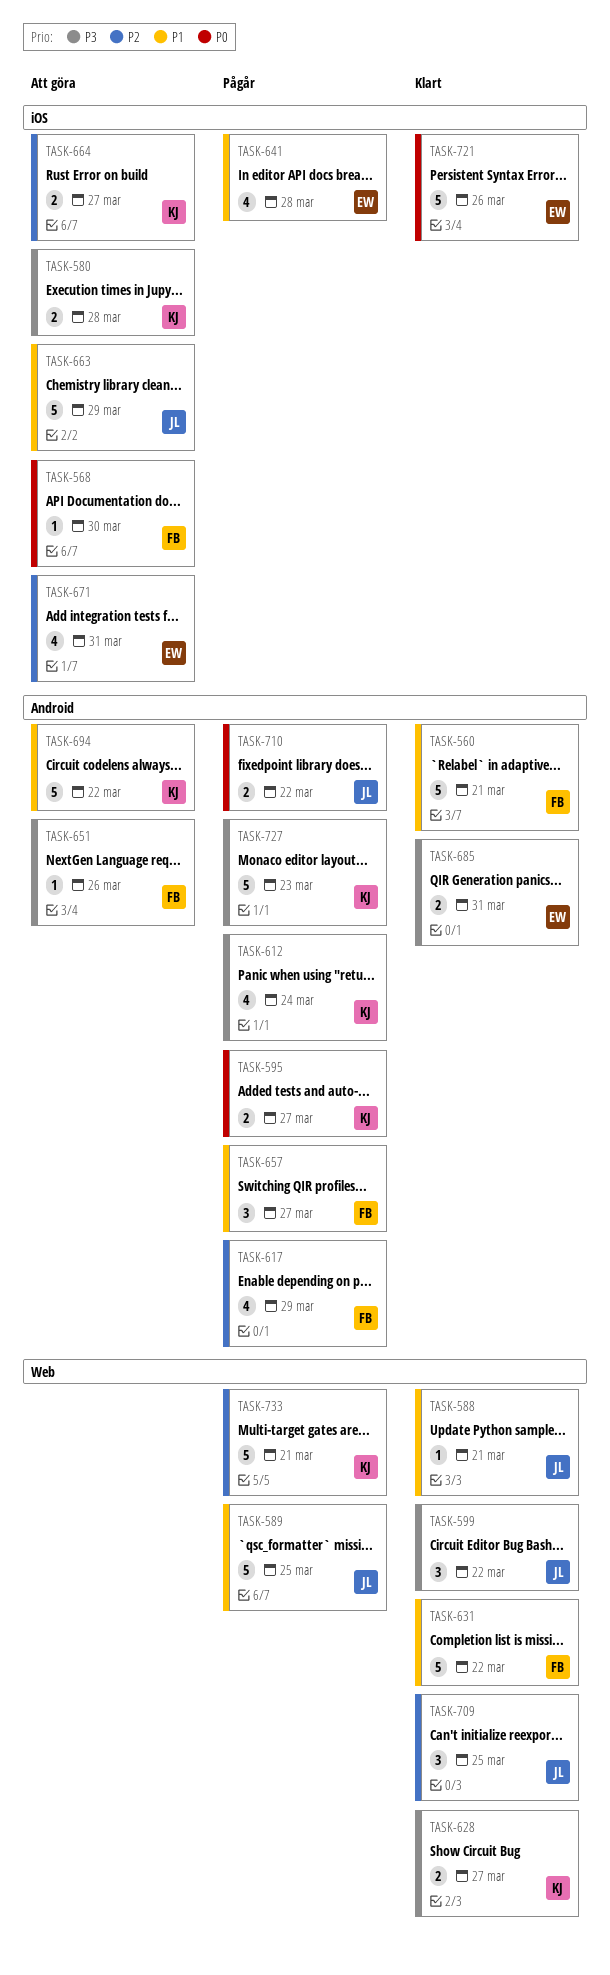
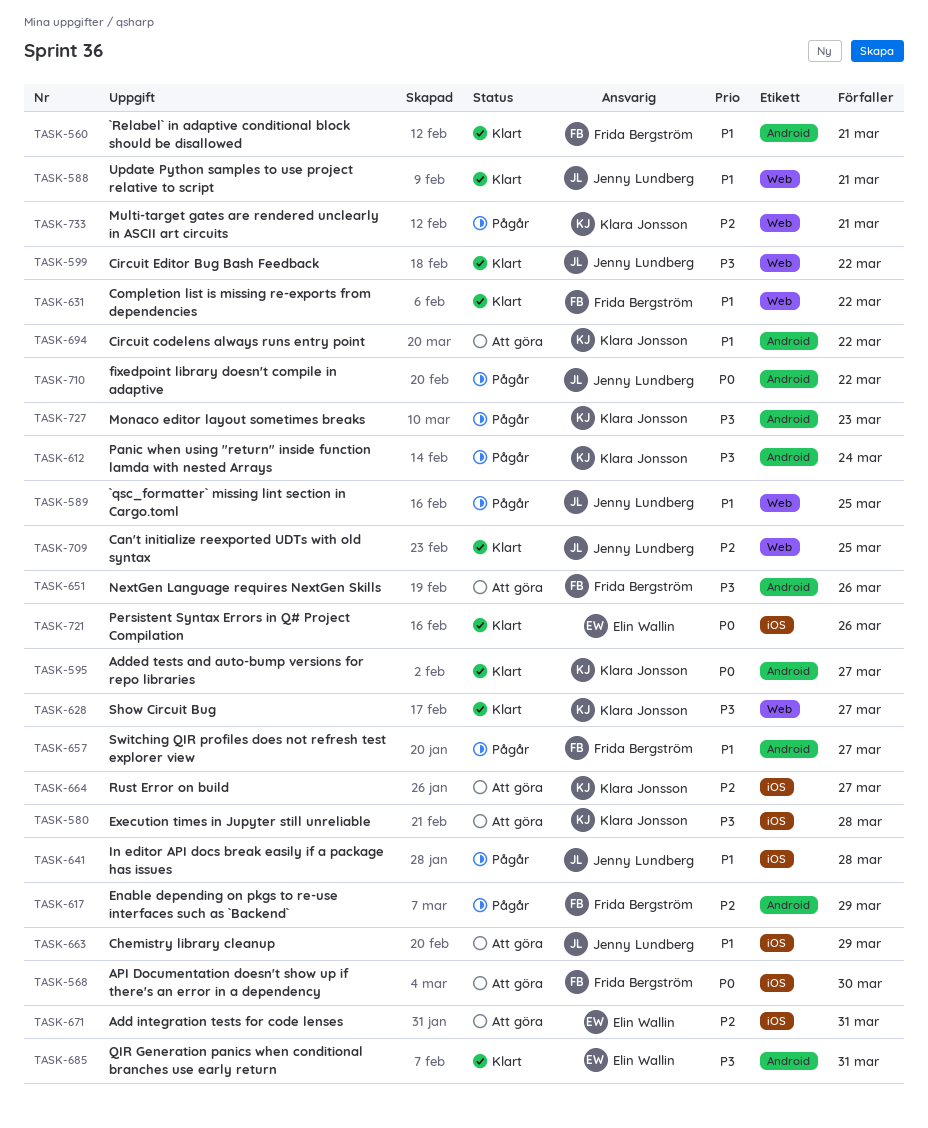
TASK-595, status: Pågår -> Klart
TASK-641, owner: Elin Wallin -> Jenny Lundberg

